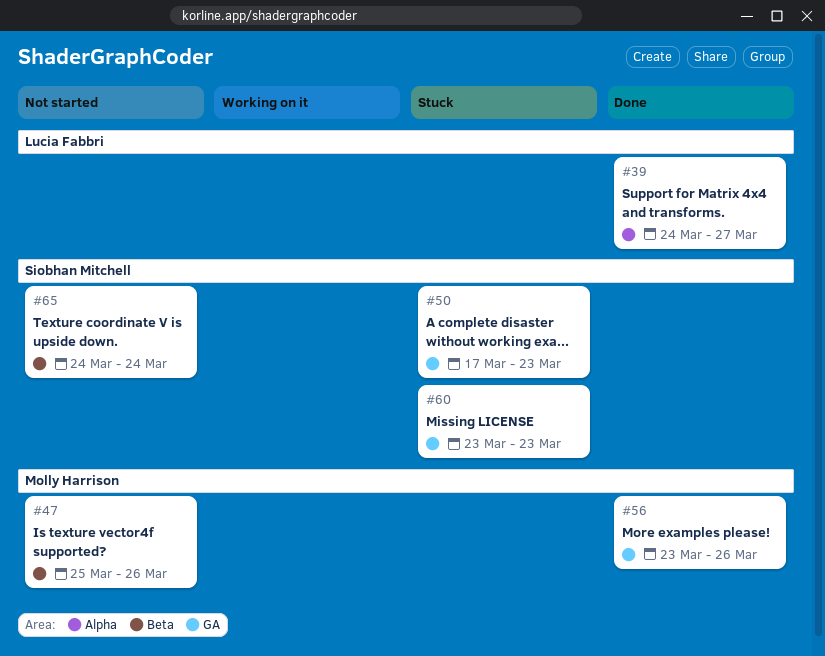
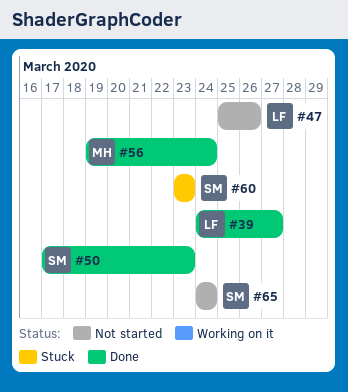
#47, owner: Molly Harrison -> Lucia Fabbri
#50, status: Stuck -> Done
#56, start: Mar 23 -> Mar 19
#56, due: Mar 26 -> Mar 24

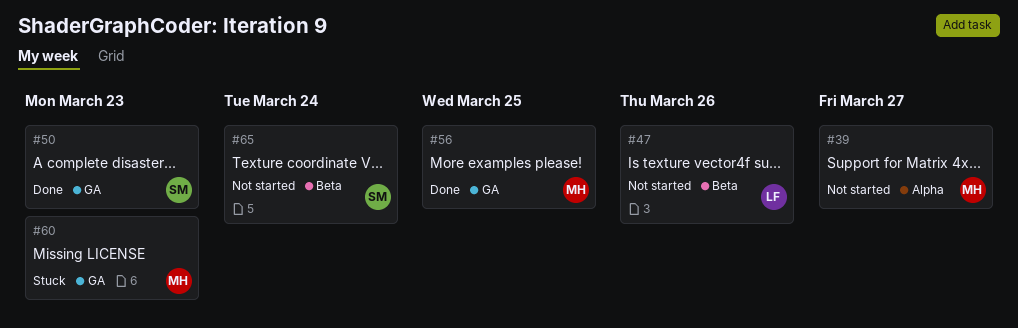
#39, status: Done -> Not started
#39, owner: LF -> MH
#56, due: Mar 24 -> Mar 25
#60, owner: SM -> MH

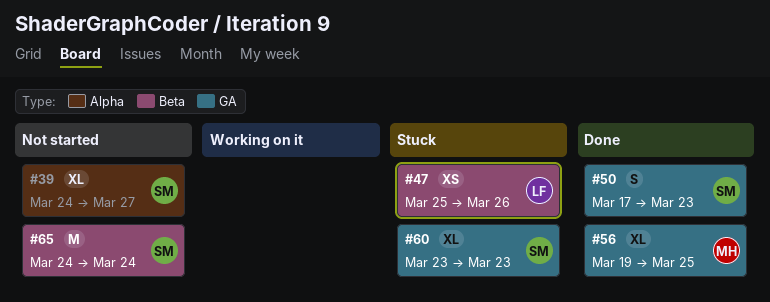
#39, owner: MH -> SM
#47, status: Not started -> Stuck
#60, owner: MH -> SM

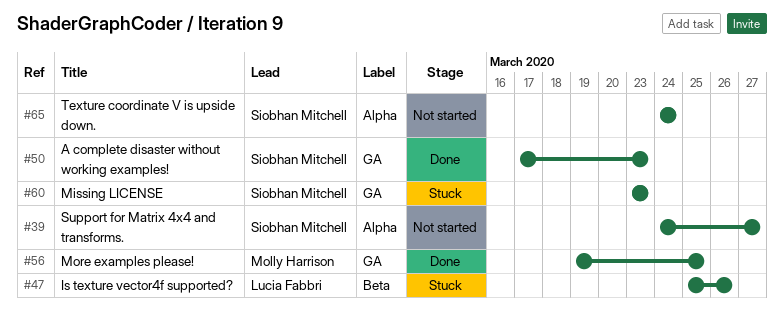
#65, label: Beta -> Alpha

